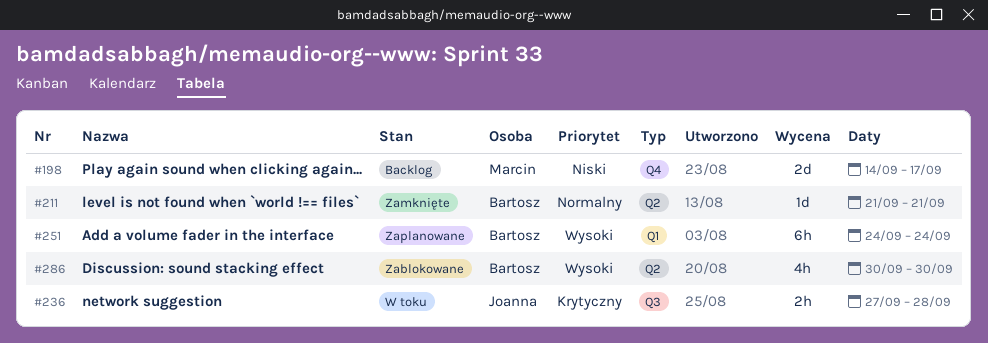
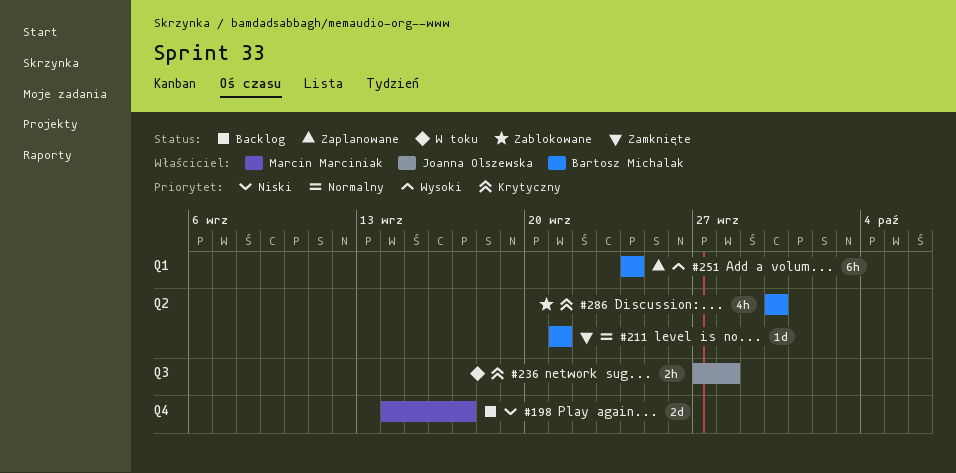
#286, priority: Wysoki -> Krytyczny

